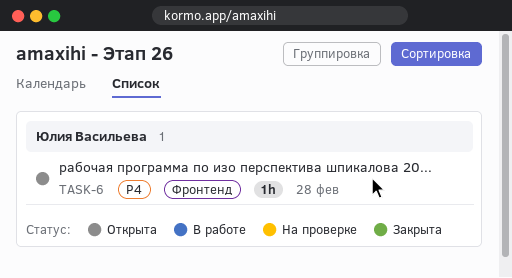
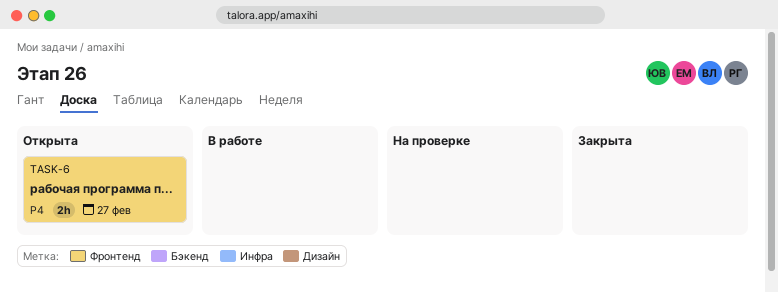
TASK-6, estimate: 1h -> 2h
TASK-6, due: Feb 28 -> Feb 27

